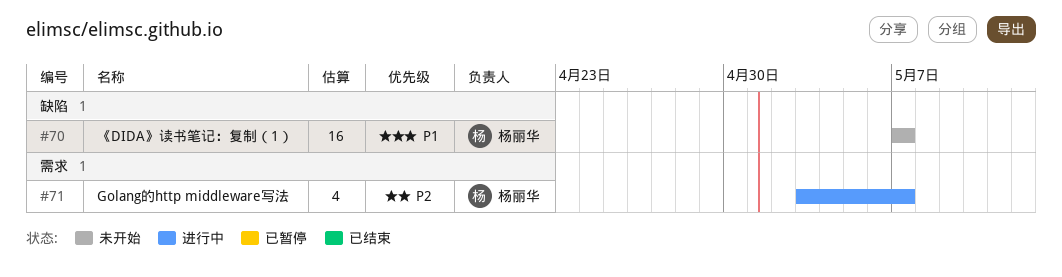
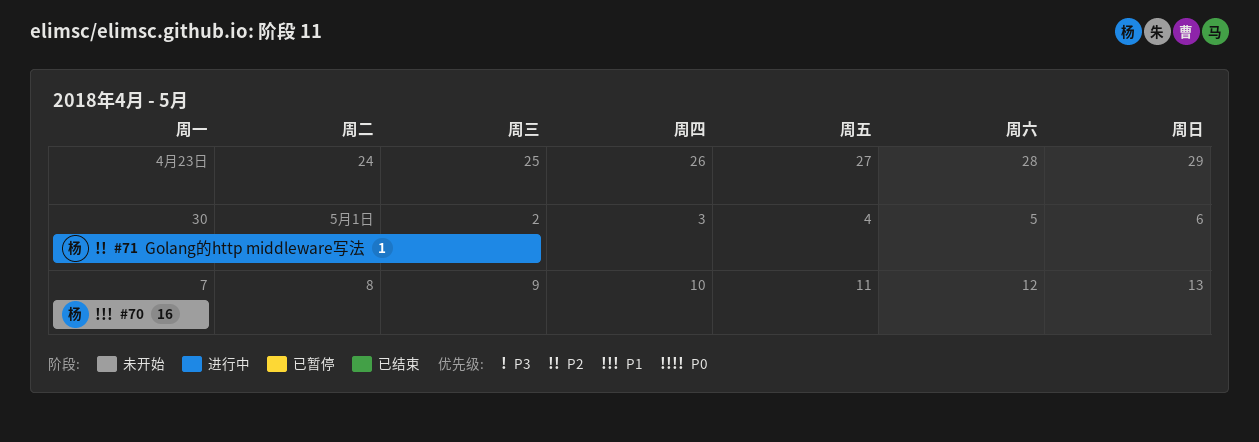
#71, estimate: 4 -> 1
#71, start: May 3 -> Apr 30
#71, due: May 7 -> May 2

